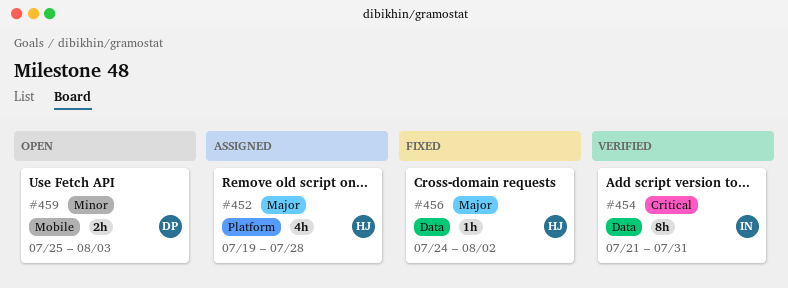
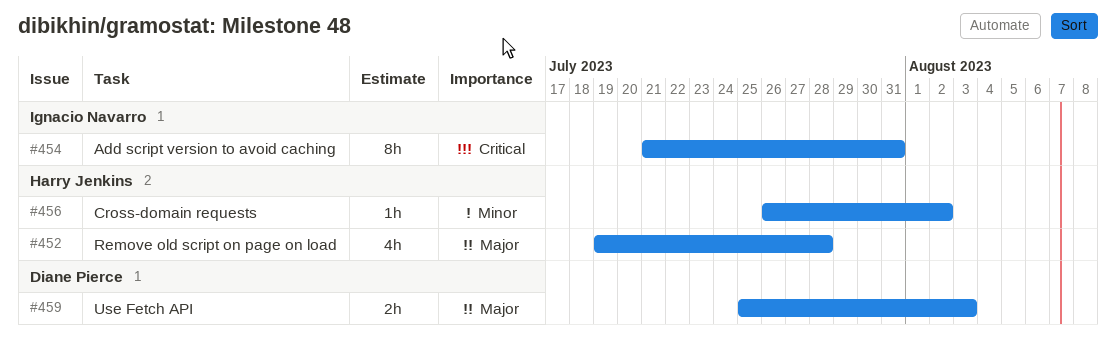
#456, priority: Major -> Minor
#456, start: Jul 24 -> Jul 26
#459, priority: Minor -> Major

